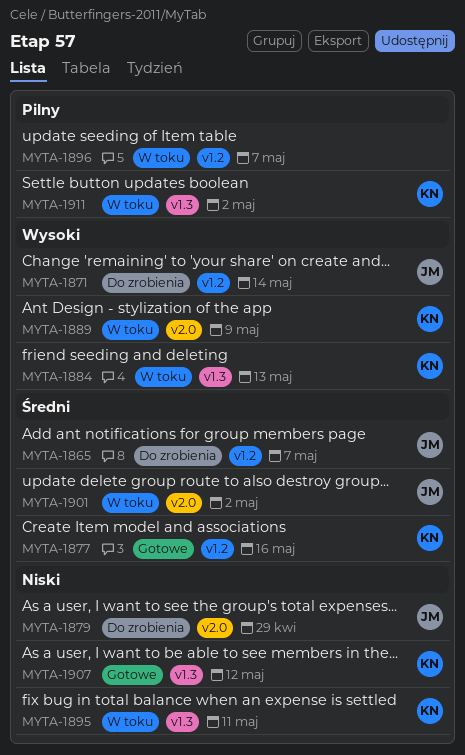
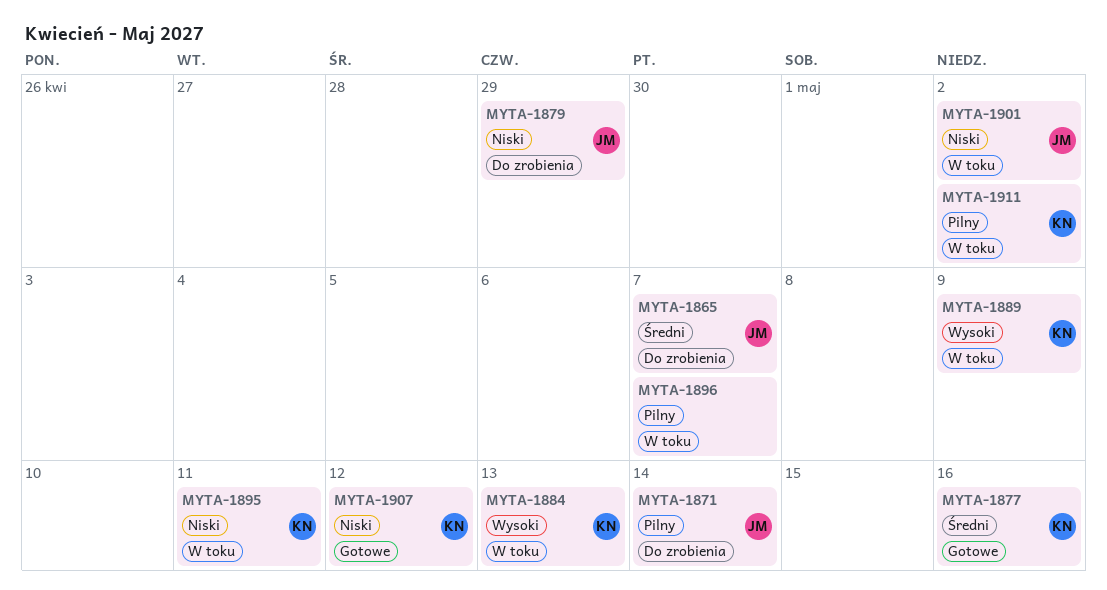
MYTA-1871, priority: Wysoki -> Pilny
MYTA-1901, priority: Średni -> Niski

